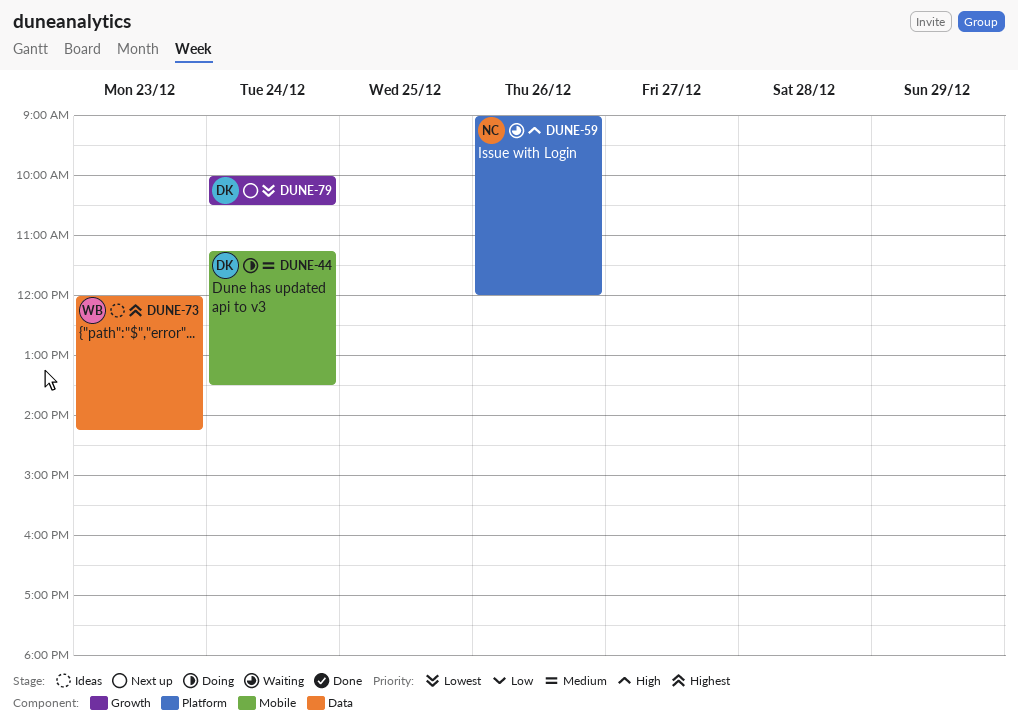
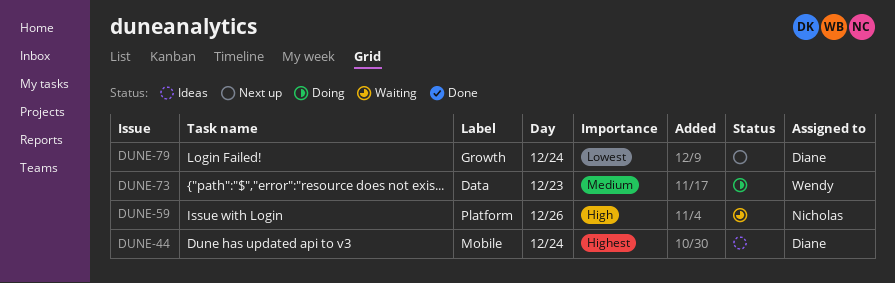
DUNE-44, status: Doing -> Ideas
DUNE-44, priority: Medium -> Highest
DUNE-73, status: Ideas -> Doing
DUNE-73, priority: Highest -> Medium

